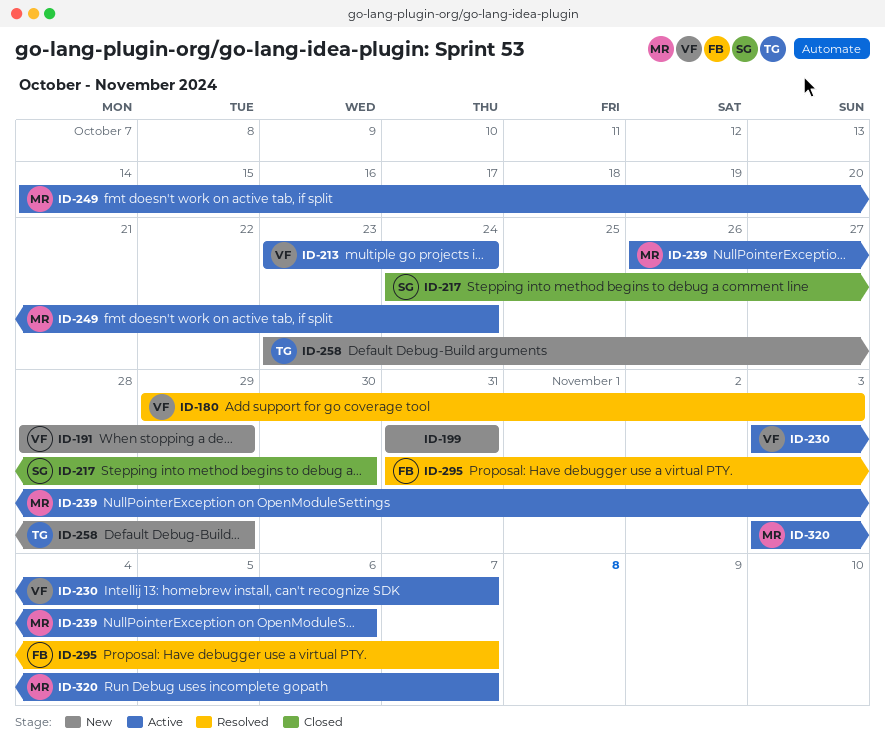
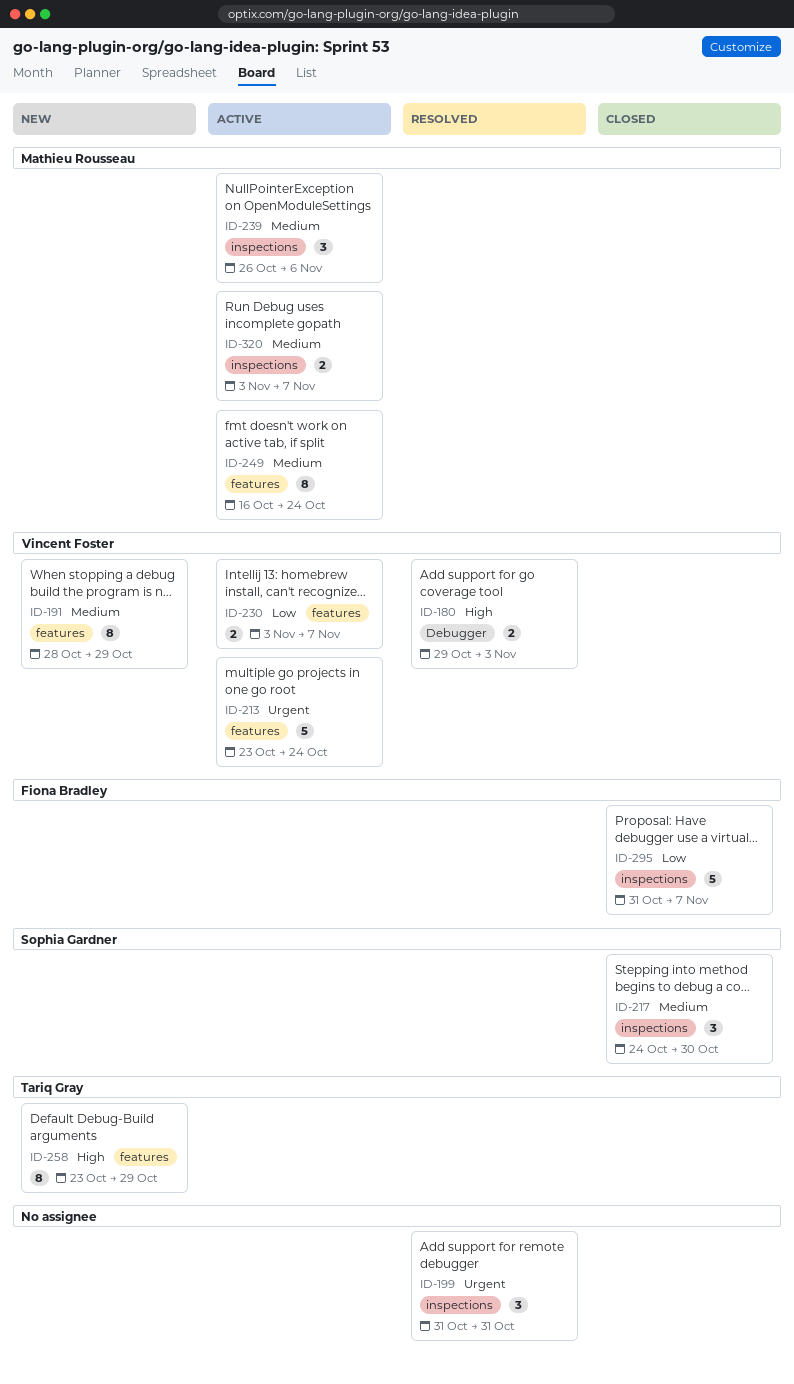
ID-199, status: New -> Resolved
ID-249, start: Oct 14 -> Oct 16
ID-295, status: Resolved -> Closed

